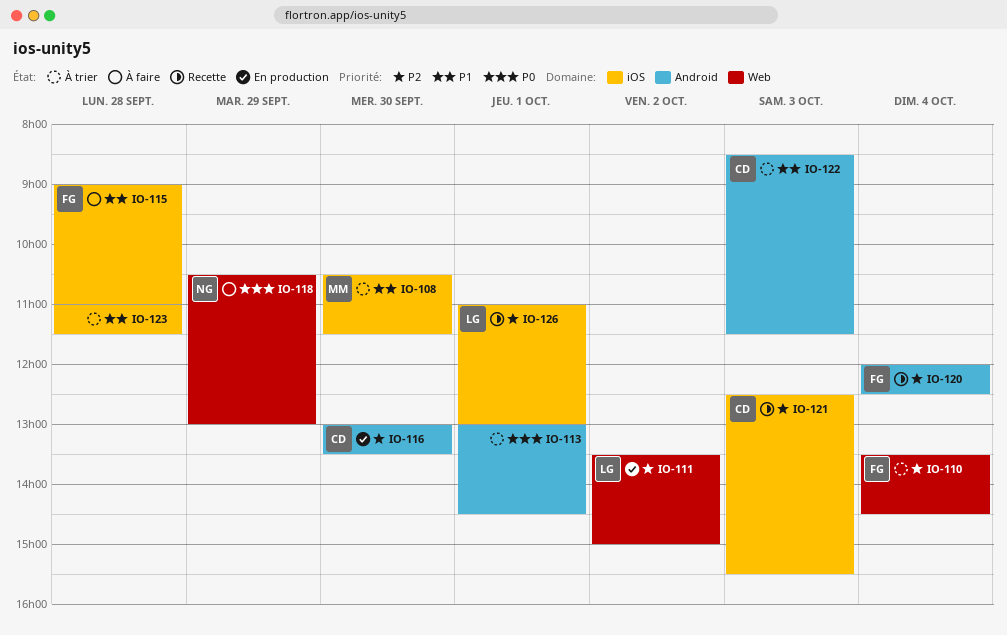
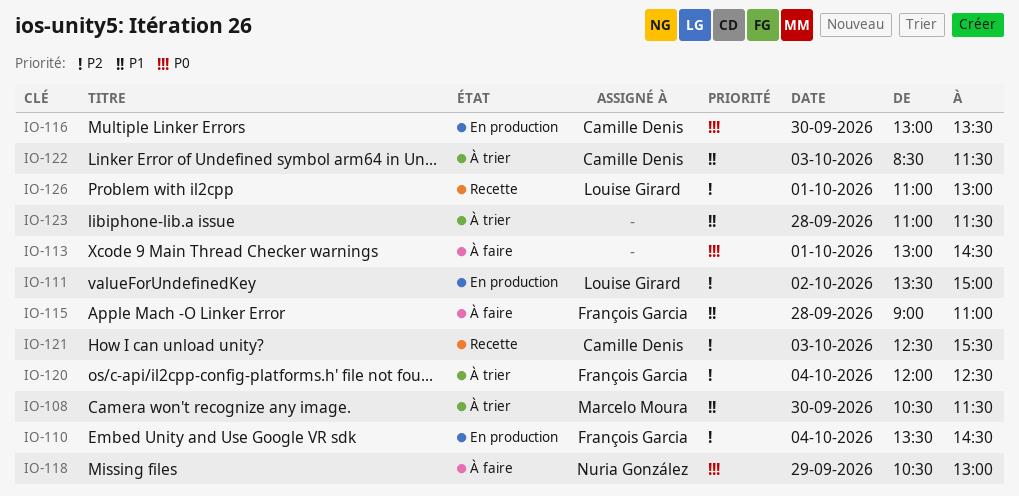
IO-110, status: À trier -> En production
IO-113, status: À trier -> À faire
IO-116, priority: P2 -> P0
IO-120, status: Recette -> À trier

